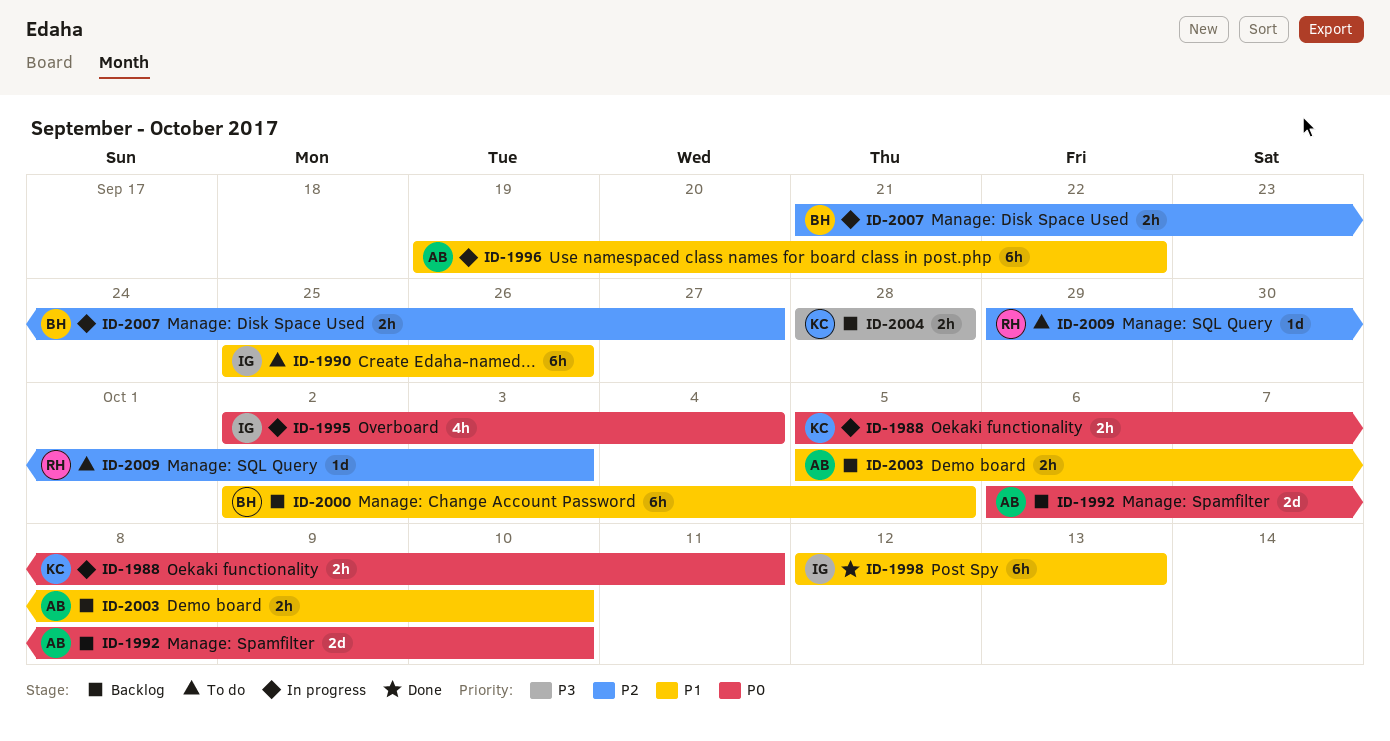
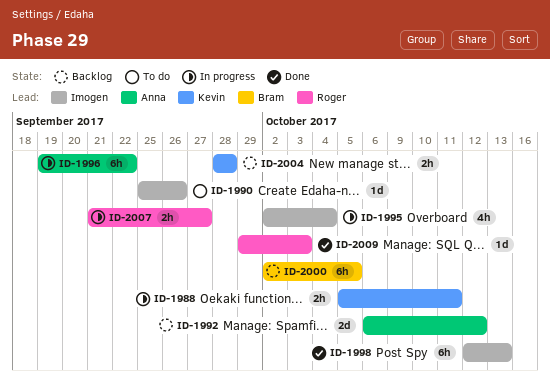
ID-1990, estimate: 6h -> 1d
ID-1992, due: Oct 10 -> Oct 12
ID-2003: present -> none
ID-2007, owner: Bram -> Roger
ID-2009, status: To do -> Done

